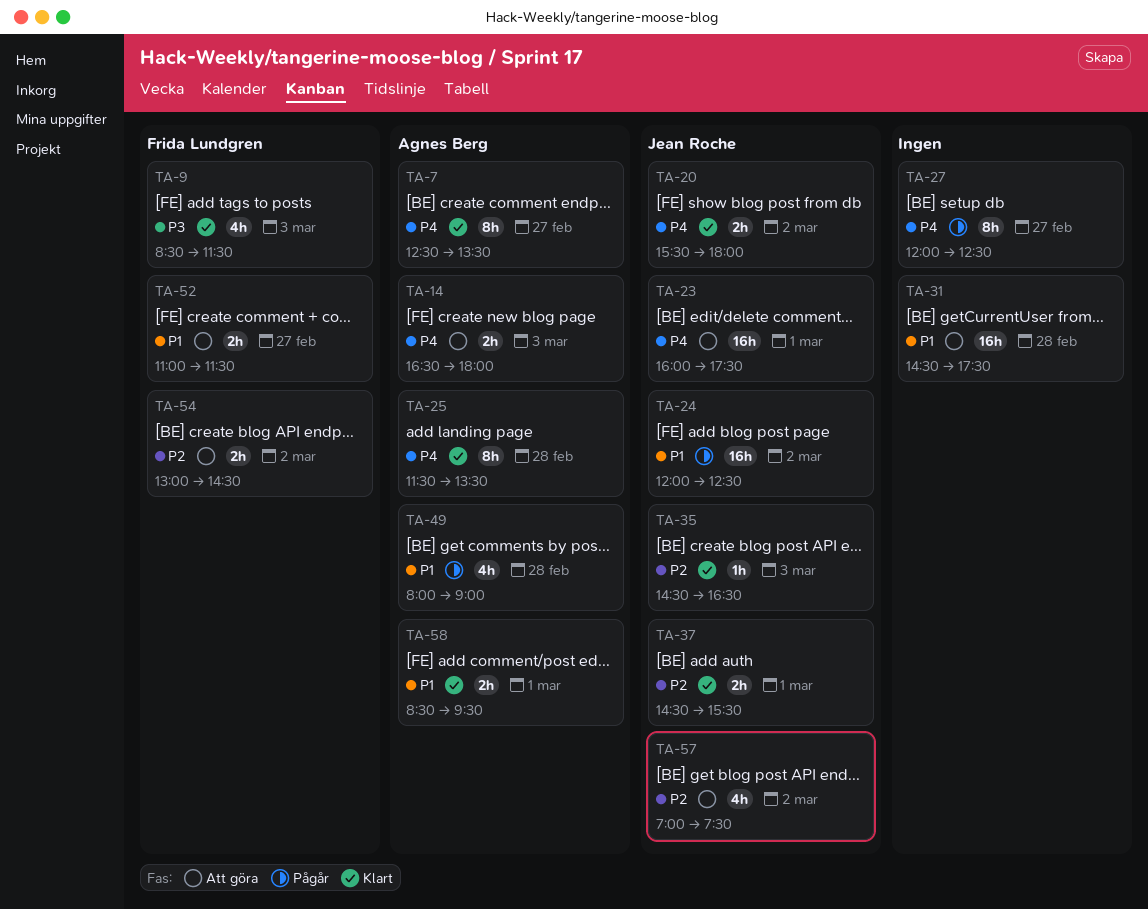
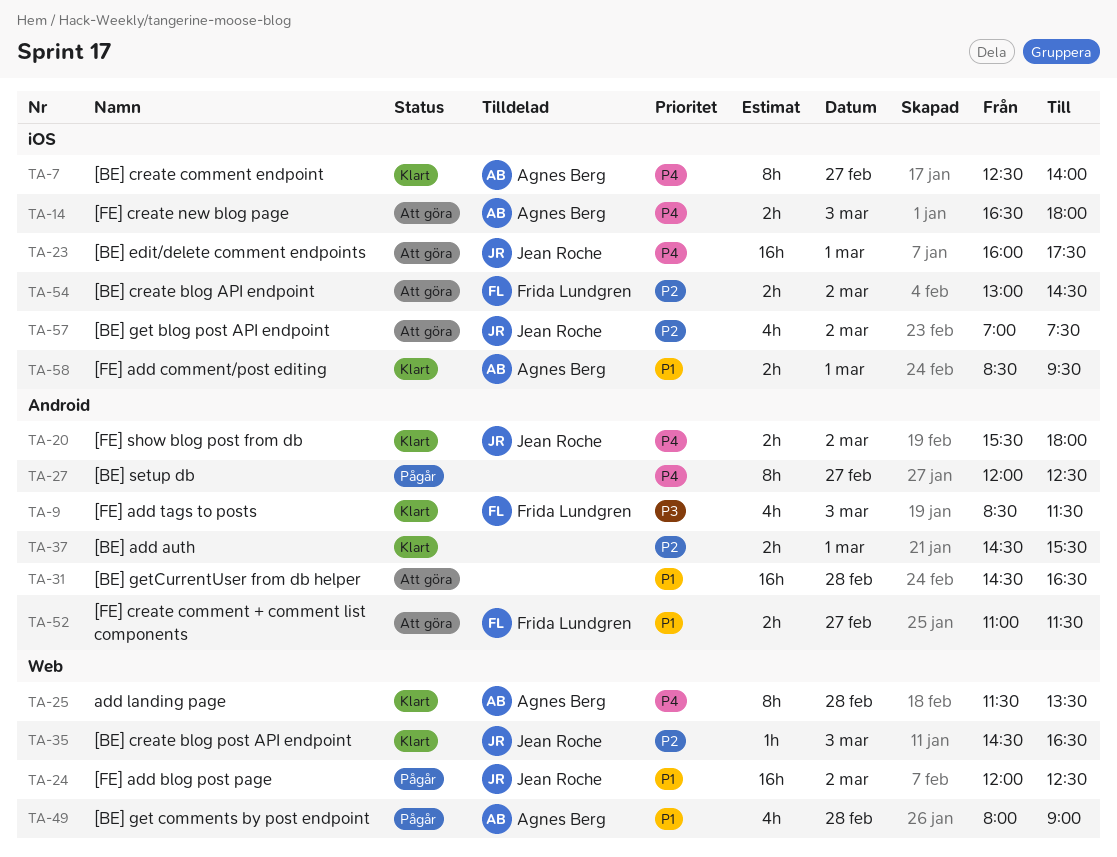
TA-7, ends: 13:30 -> 14:00
TA-31, ends: 17:30 -> 16:30
TA-37, owner: Jean Roche -> none

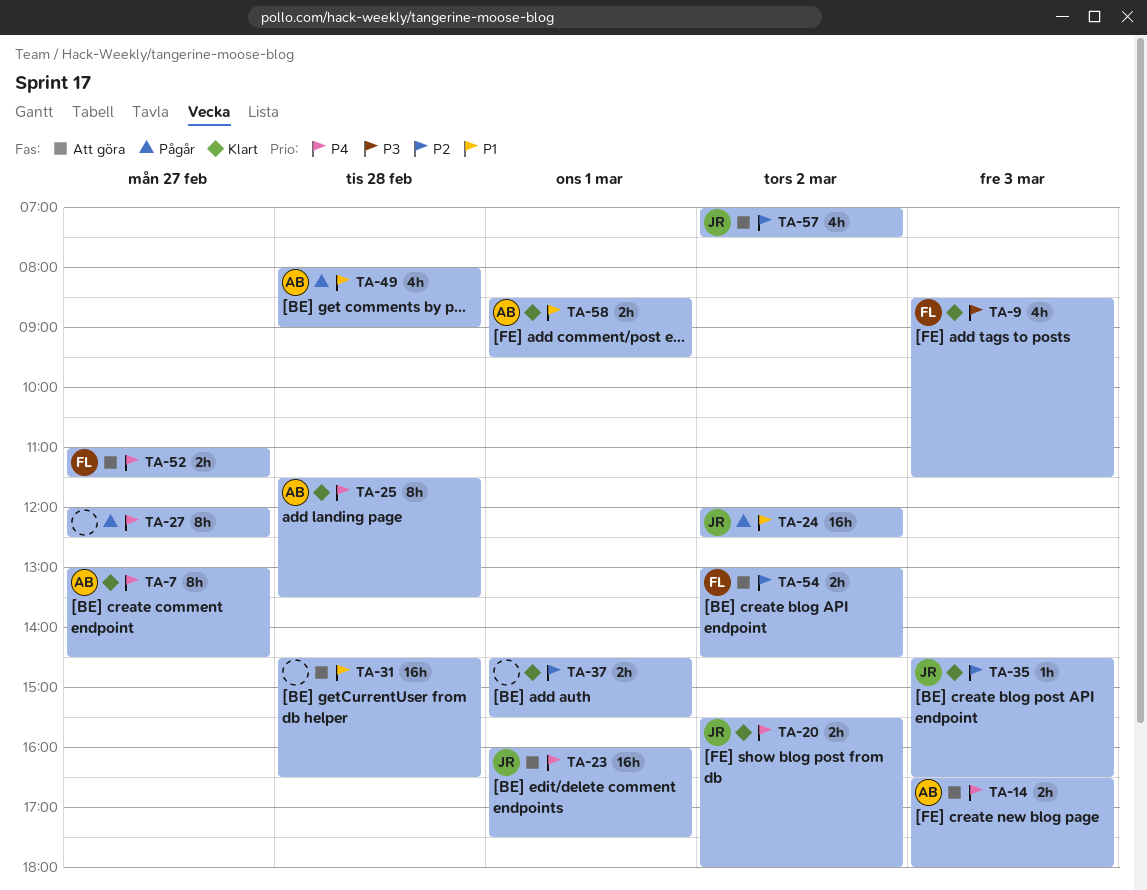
TA-7, begins: 12:30 -> 13:00
TA-7, ends: 14:00 -> 14:30
TA-52, priority: P1 -> P4

